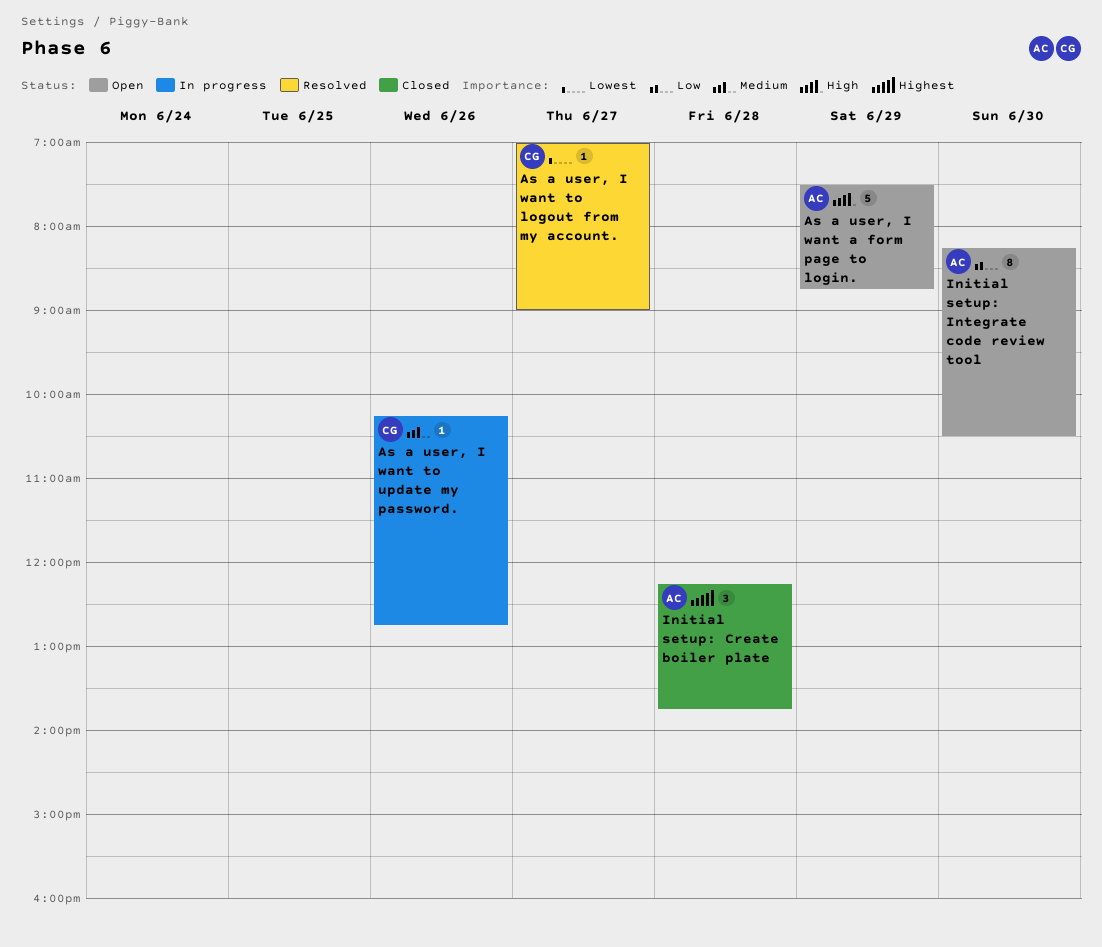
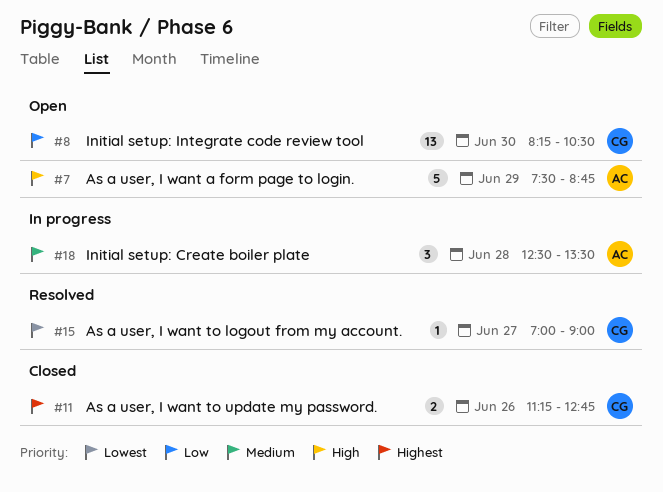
As a user, I want to update my password., status: In progress -> Closed
As a user, I want to update my password., priority: Medium -> Highest
As a user, I want to update my password., estimate: 1 -> 2
As a user, I want to update my password., begins: 10:15 -> 11:15
Initial setup: Create boiler plate, status: Closed -> In progress
Initial setup: Create boiler plate, priority: Highest -> Medium
Initial setup: Create boiler plate, begins: 12:15 -> 12:30
Initial setup: Create boiler plate, ends: 13:45 -> 13:30
Initial setup: Integrate code review tool, owner: AC -> CG
Initial setup: Integrate code review tool, estimate: 8 -> 13

